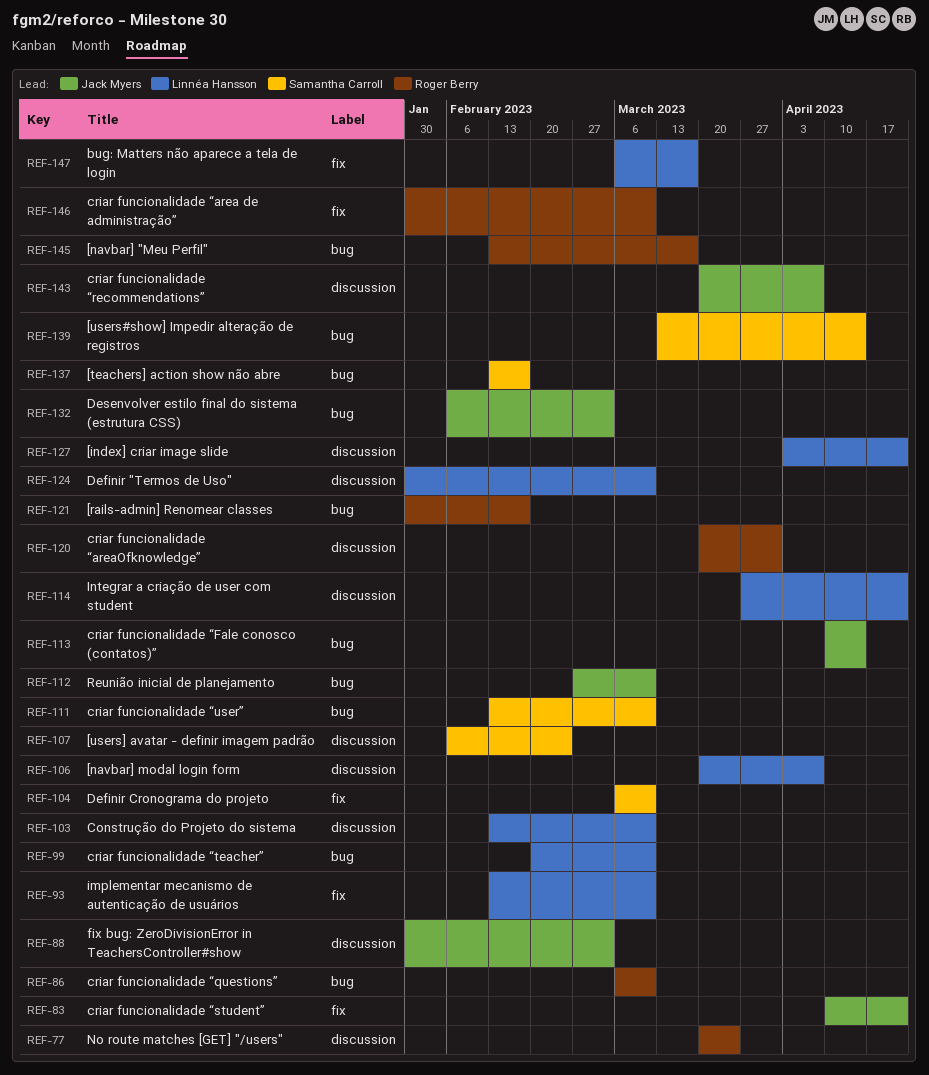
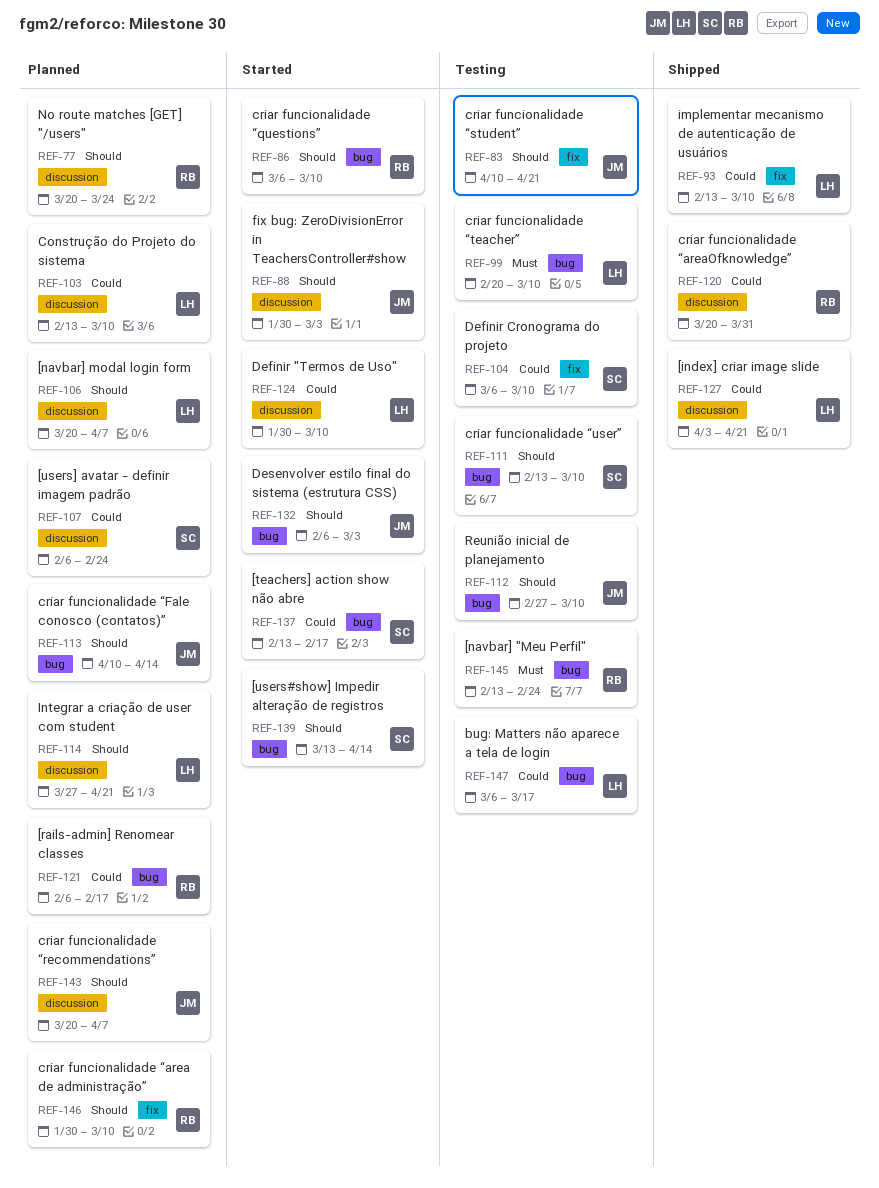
REF-121, start: Jan 30 -> Feb 6
REF-145, due: Mar 17 -> Feb 24
REF-147, label: fix -> bug

